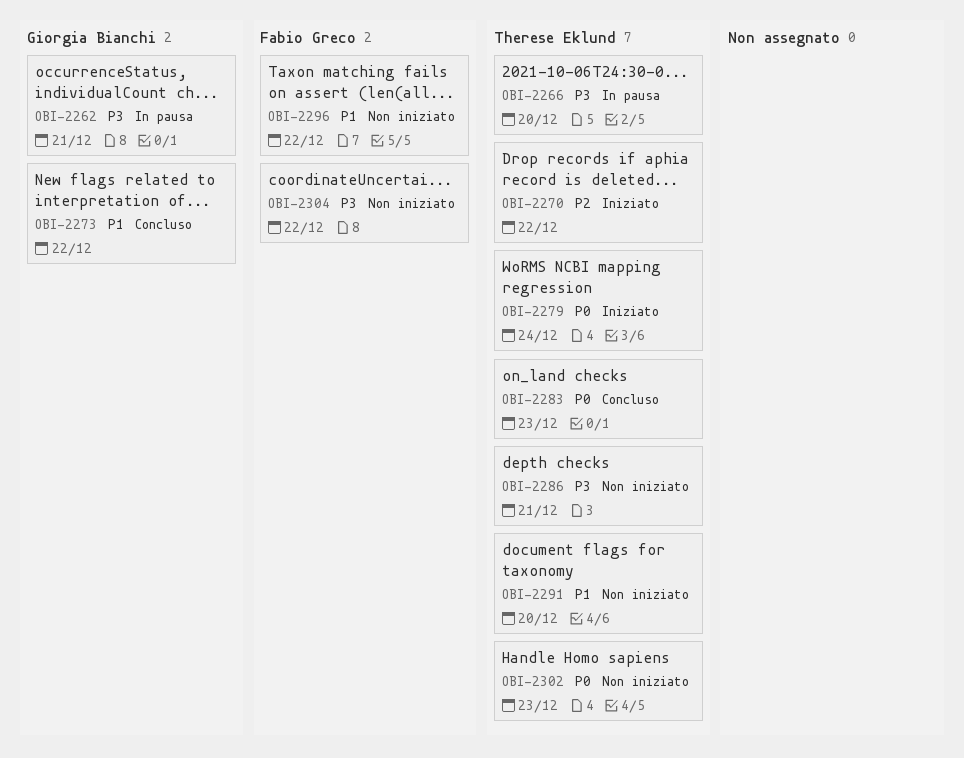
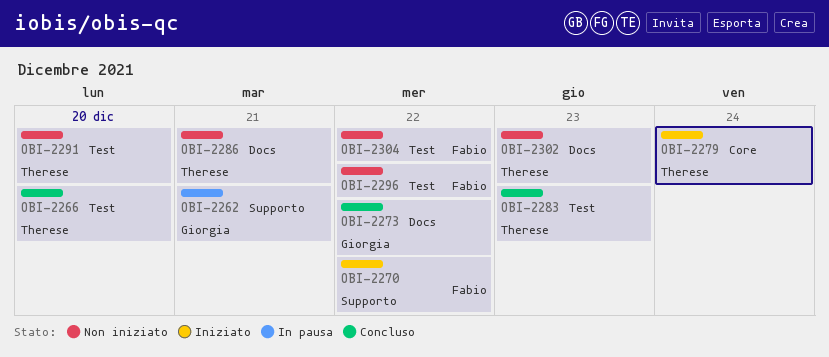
OBI-2266, status: In pausa -> Concluso
OBI-2270, owner: Therese Eklund -> Fabio Greco

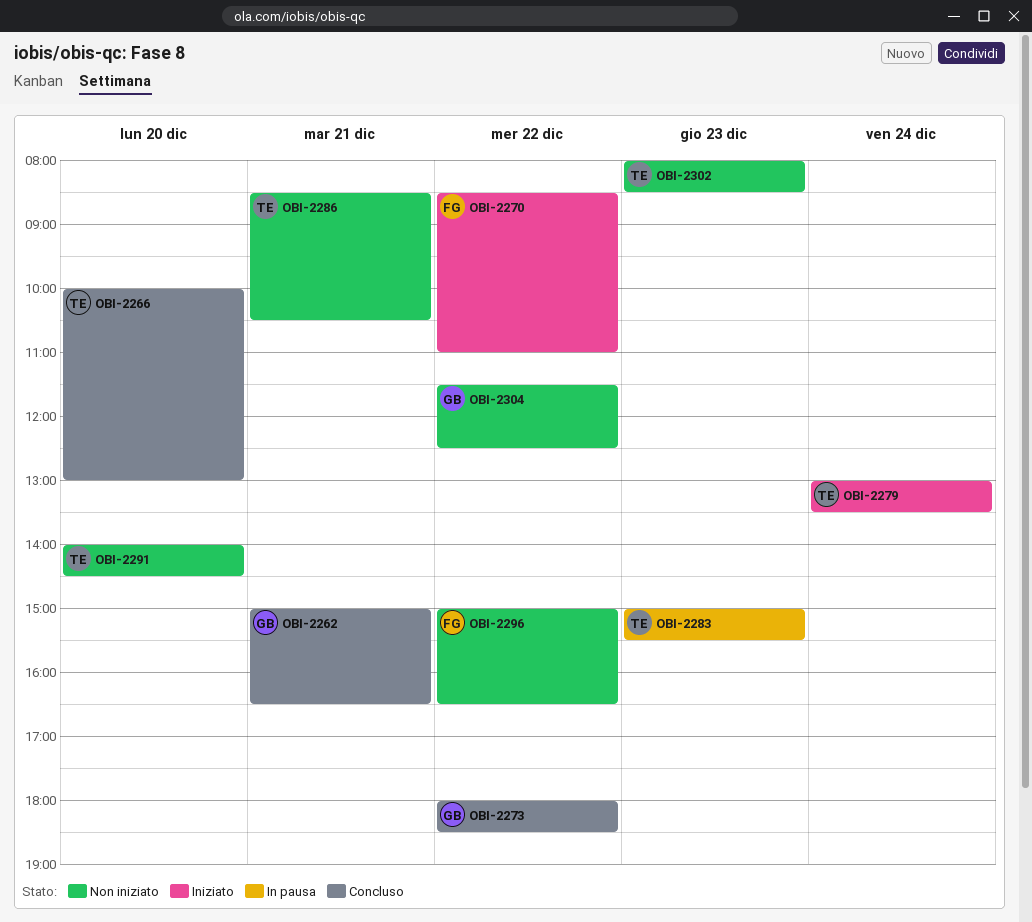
OBI-2262, status: In pausa -> Concluso
OBI-2283, status: Concluso -> In pausa
OBI-2304, owner: Fabio -> Giorgia

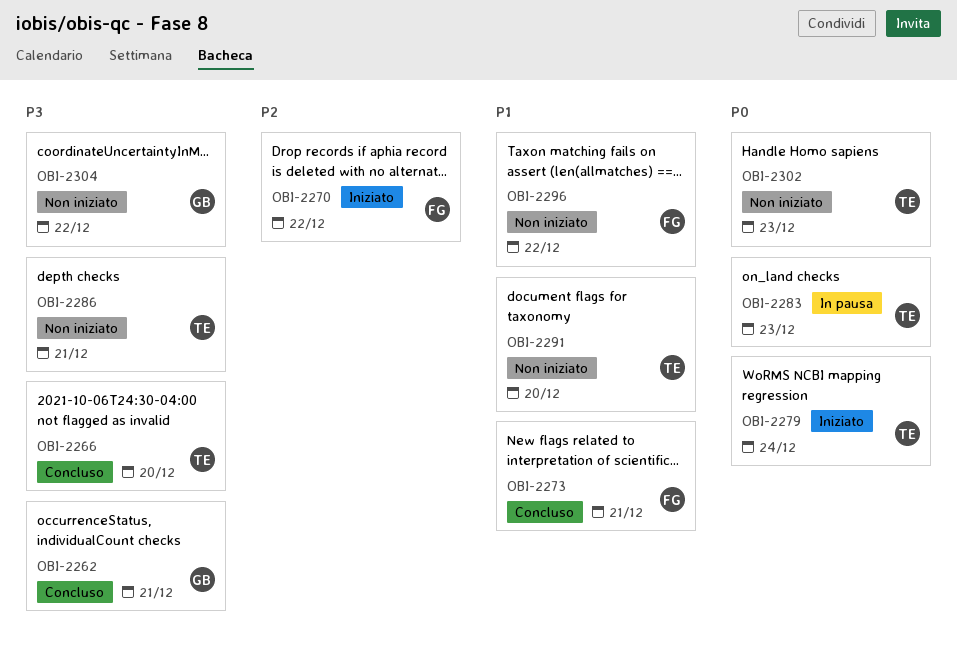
OBI-2273, owner: GB -> FG
OBI-2273, day: Dec 22 -> Dec 21

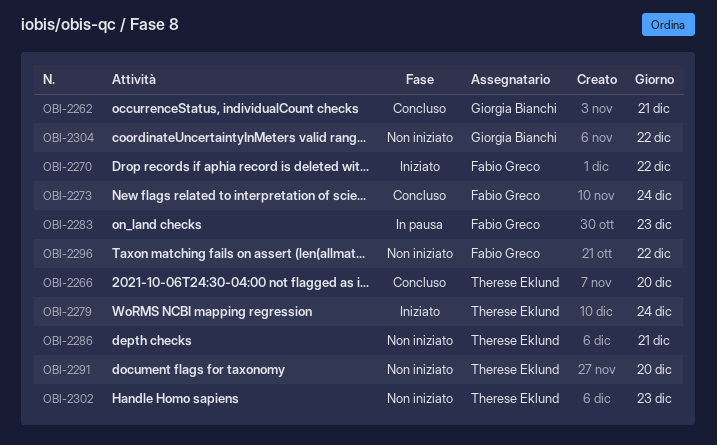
OBI-2273, day: Dec 21 -> Dec 24
OBI-2283, owner: Therese Eklund -> Fabio Greco

